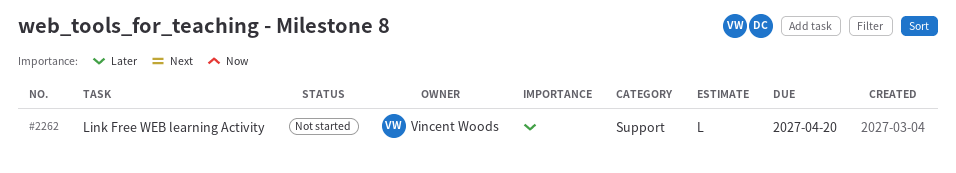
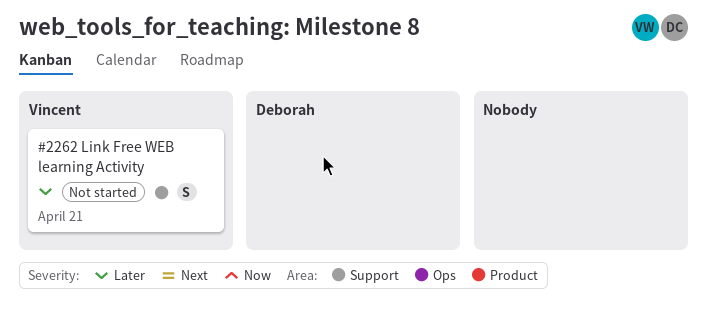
#2262, estimate: L -> S
#2262, due: Apr 20 -> Apr 21

